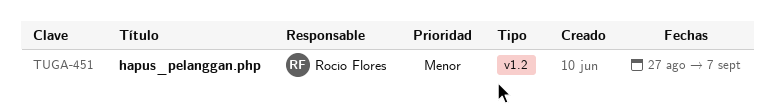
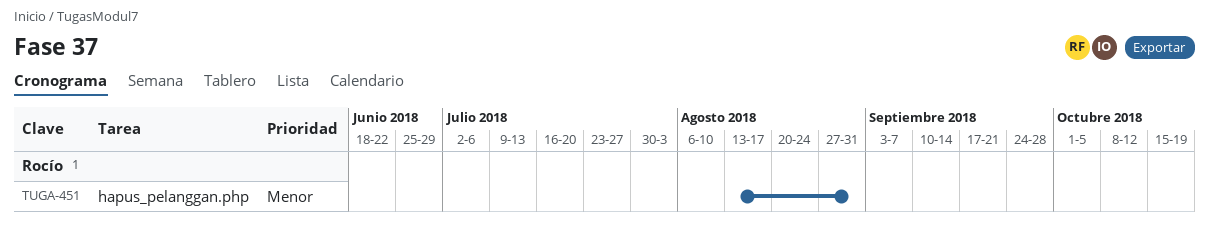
TUGA-451, start: Aug 27 -> Aug 13
TUGA-451, due: Sep 7 -> Aug 31

